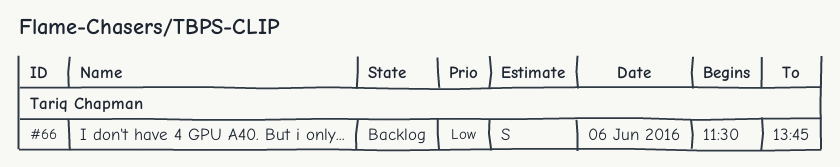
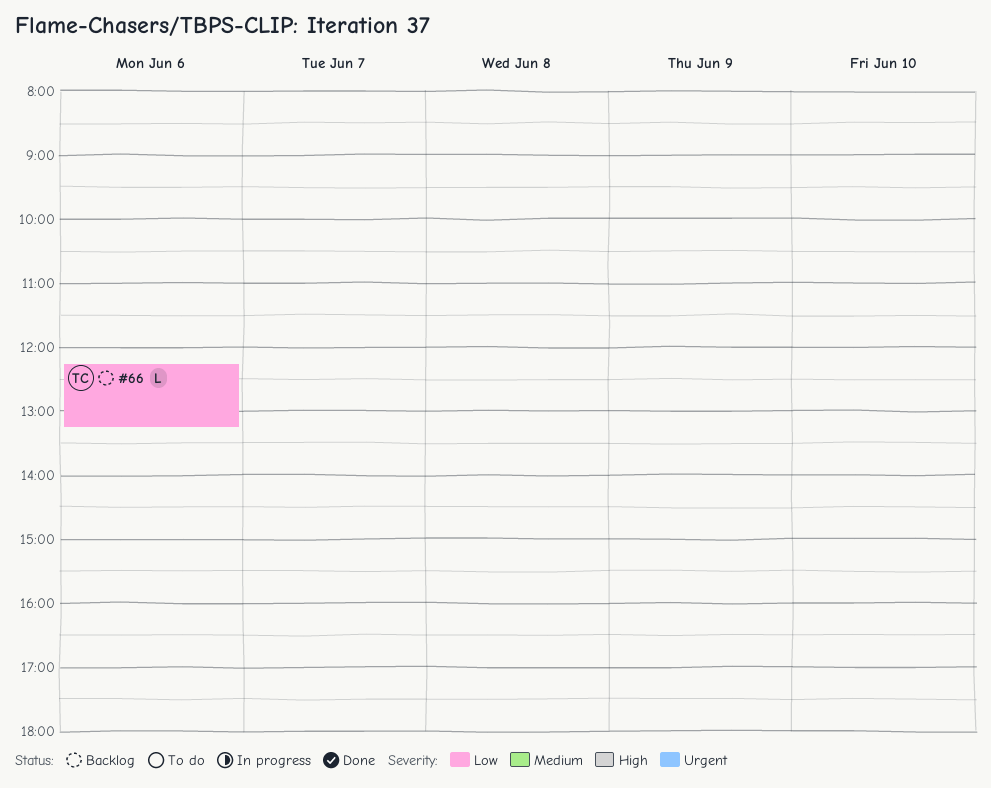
#66, estimate: S -> L
#66, begins: 11:30 -> 12:15
#66, ends: 13:45 -> 13:15

